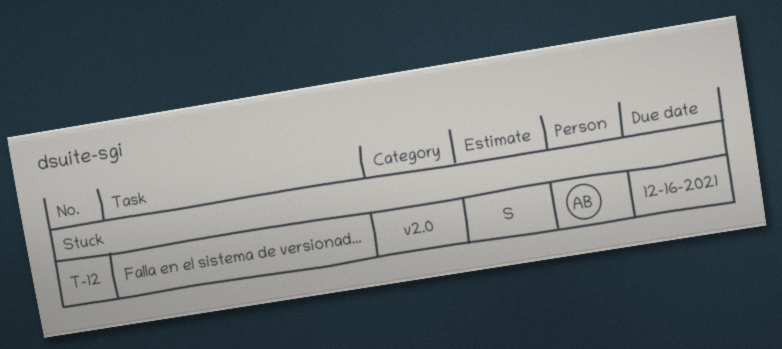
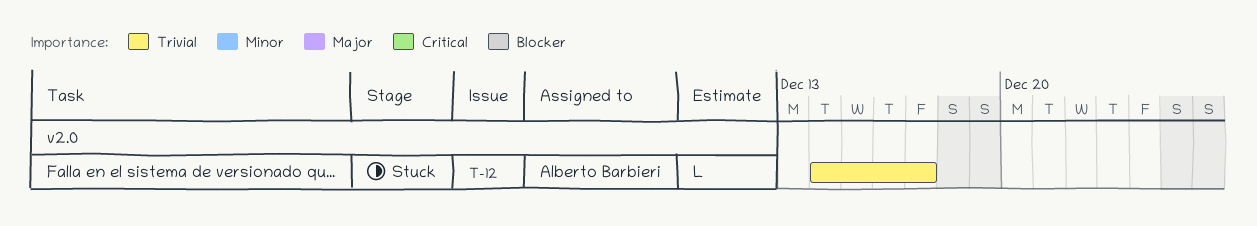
T-12, estimate: S -> L
T-12, due: Dec 16 -> Dec 17

